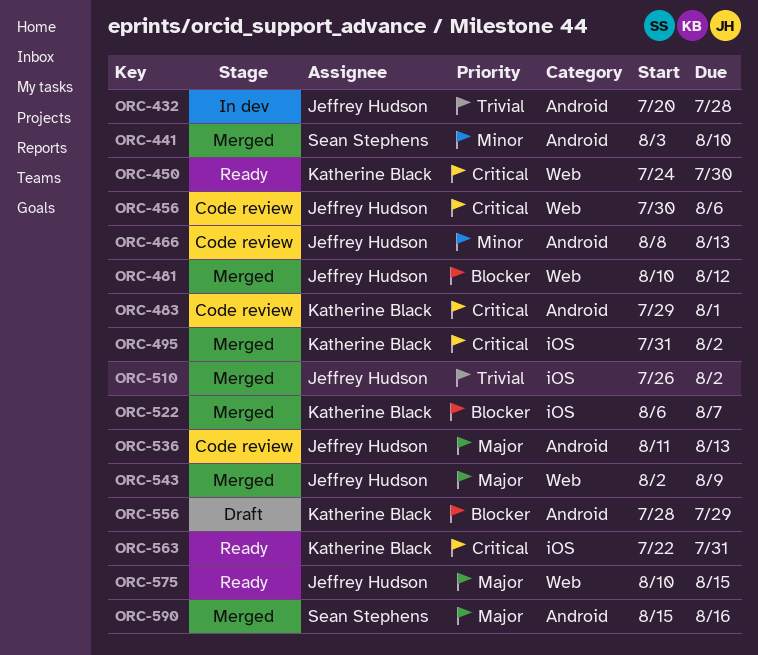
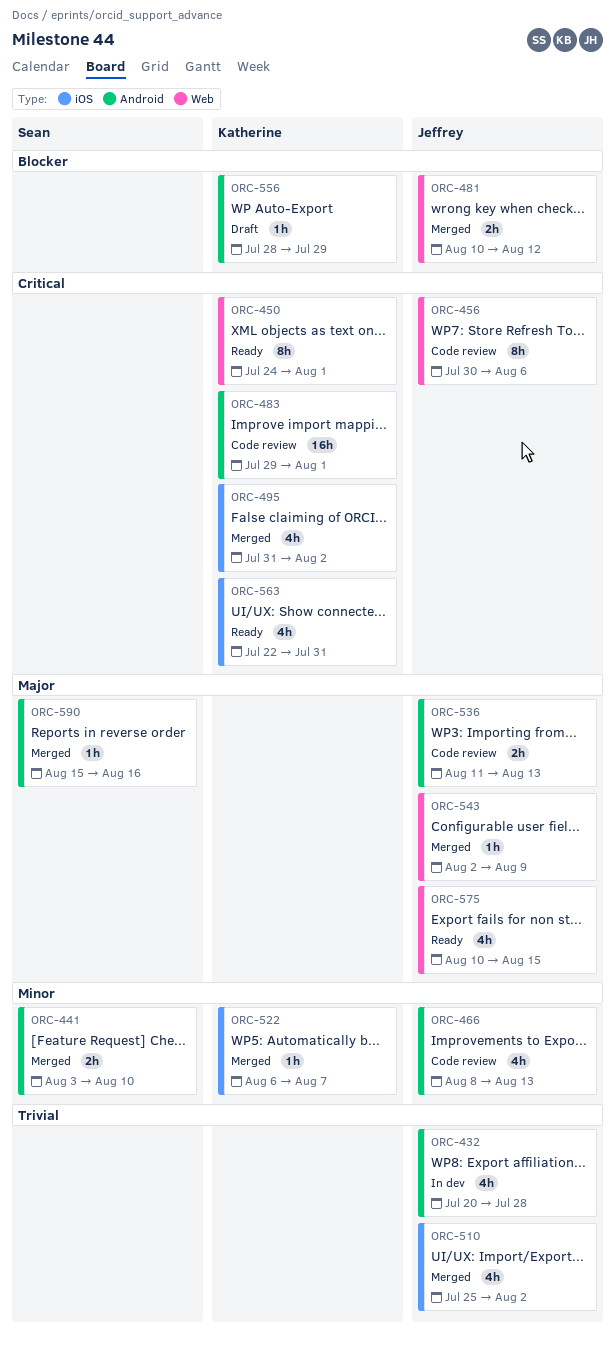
ORC-450, due: Jul 30 -> Aug 1
ORC-510, start: Jul 26 -> Jul 25
ORC-522, priority: Blocker -> Minor

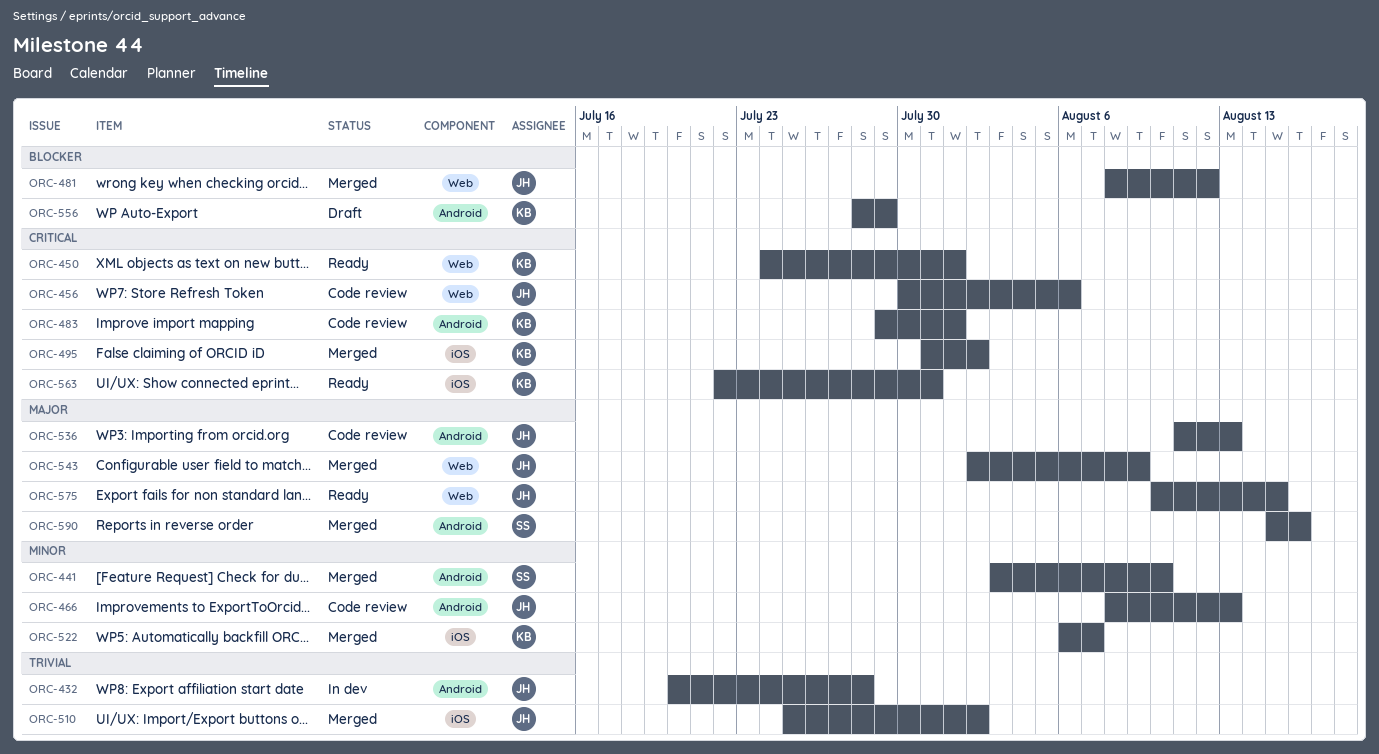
ORC-481, start: Aug 10 -> Aug 8

